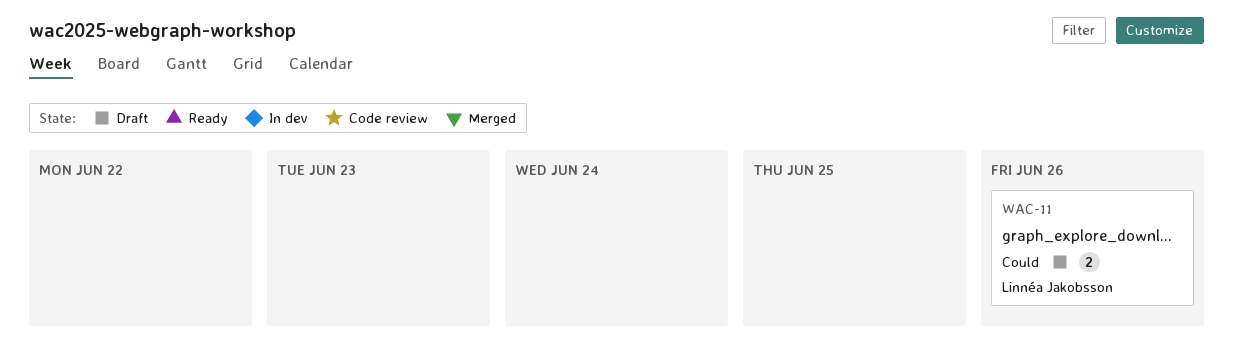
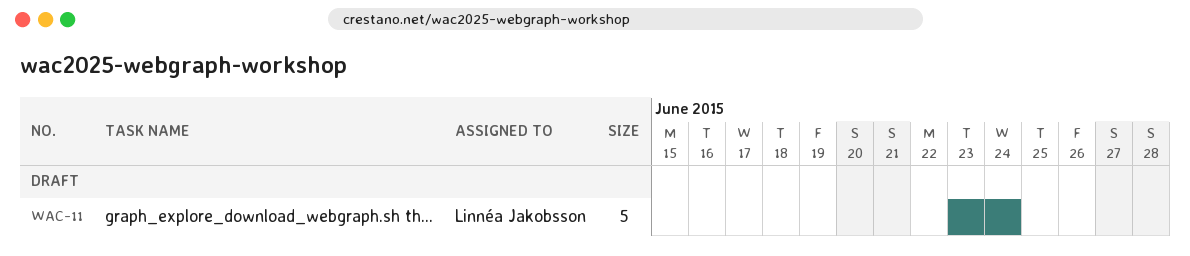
WAC-11, estimate: 2 -> 5
WAC-11, due: Jun 26 -> Jun 24

